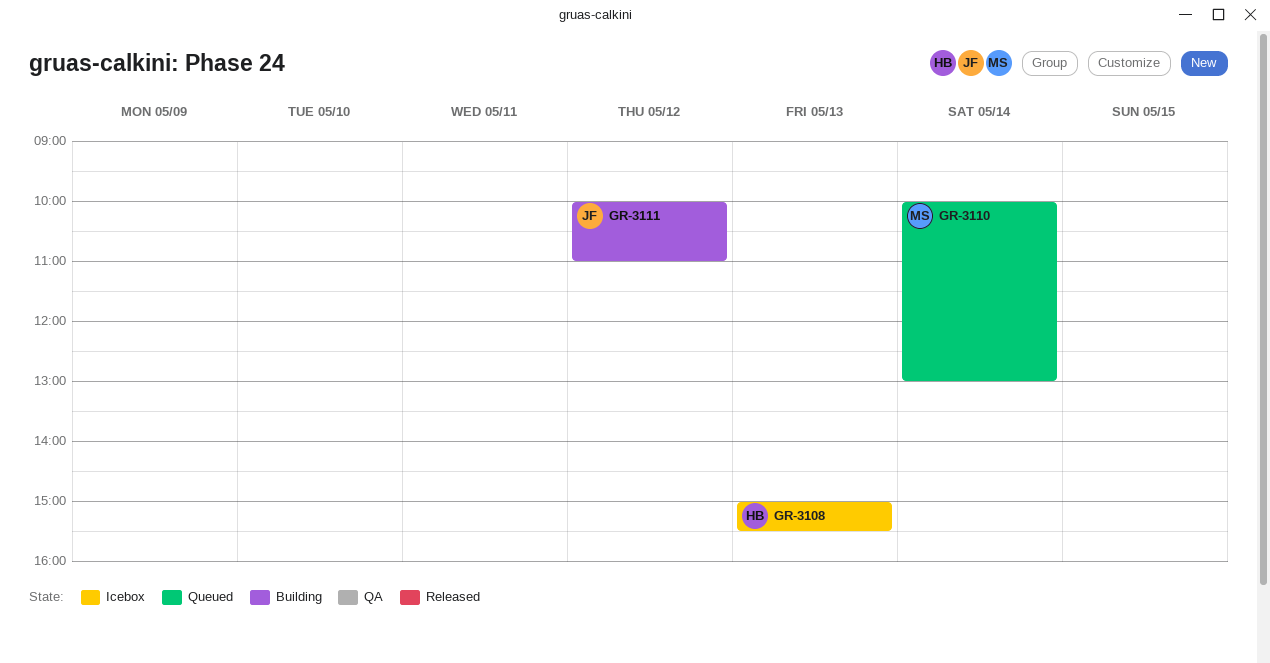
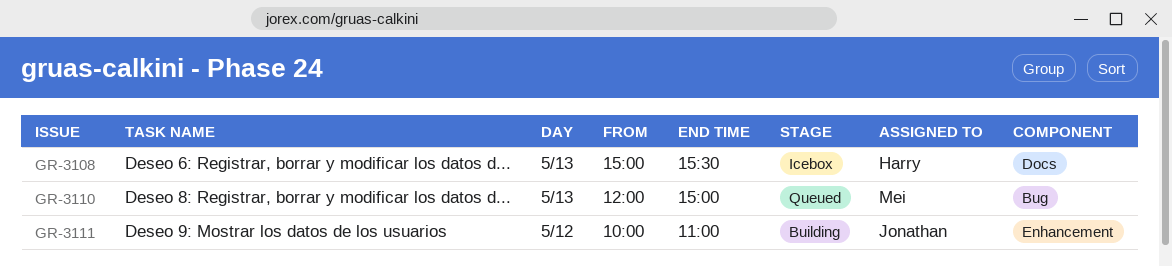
GR-3110, day: May 14 -> May 13
GR-3110, begins: 10:00 -> 12:00
GR-3110, ends: 13:00 -> 15:00

